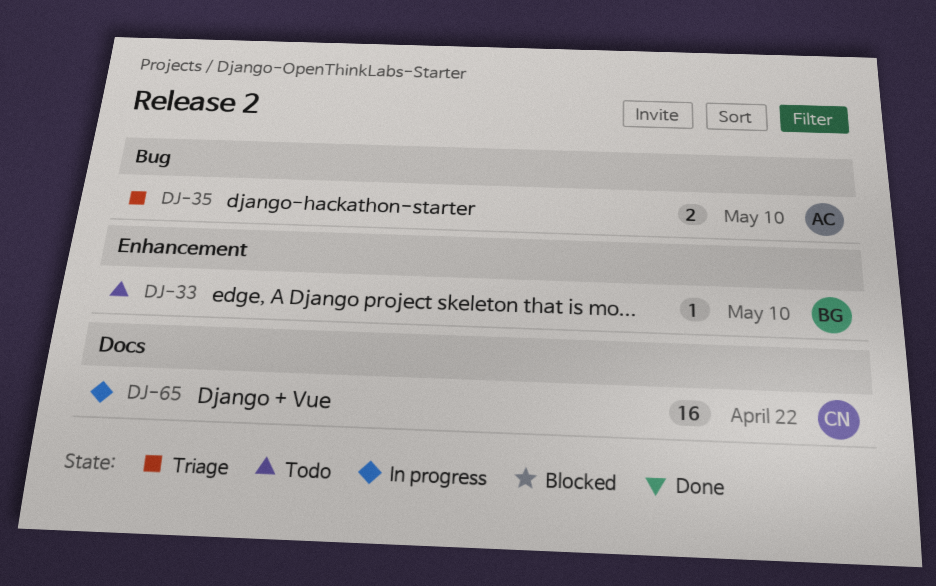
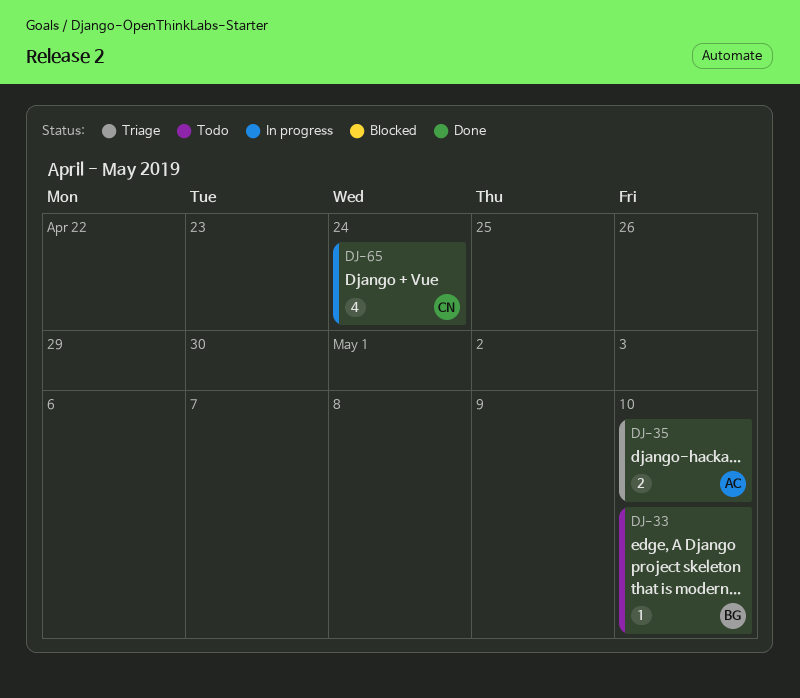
DJ-65, estimate: 16 -> 4
DJ-65, due: Apr 22 -> Apr 24

